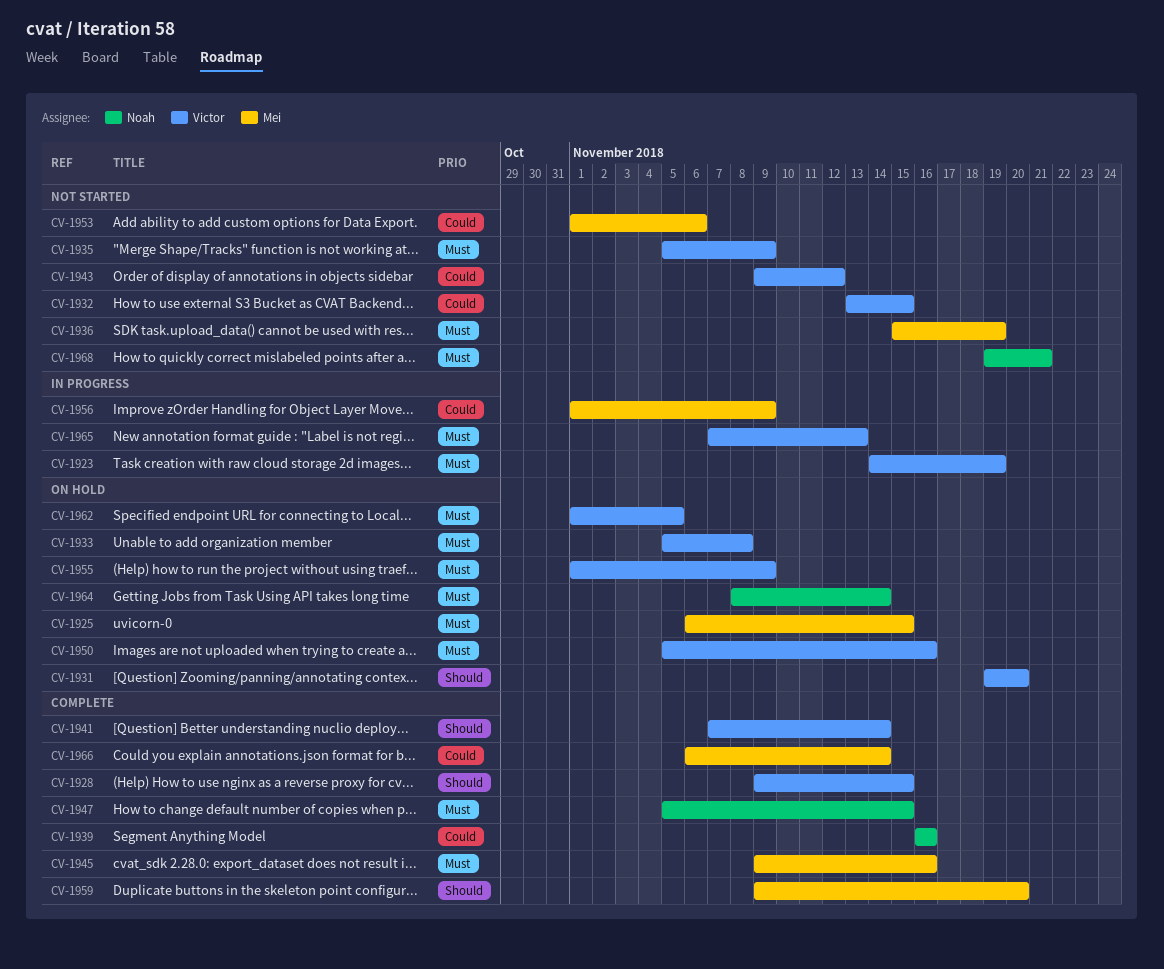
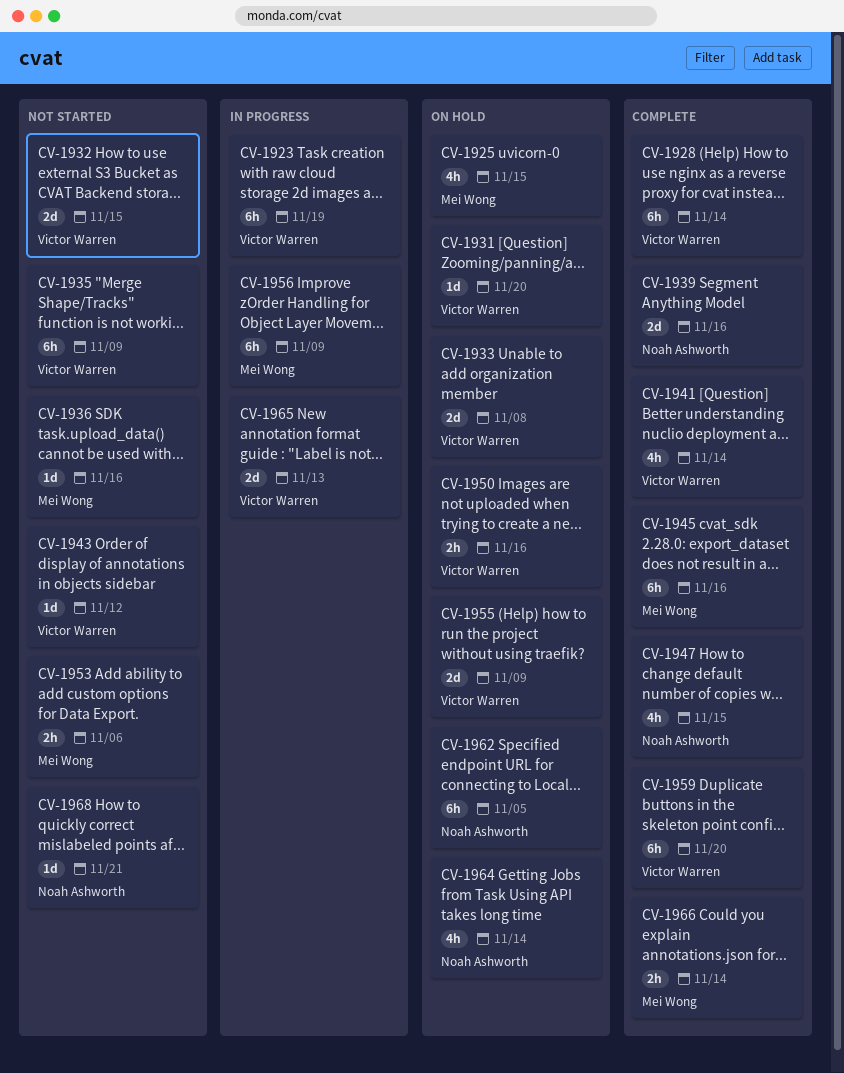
CV-1928, due: Nov 15 -> Nov 14
CV-1936, due: Nov 19 -> Nov 16
CV-1959, owner: Mei Wong -> Victor Warren
CV-1962, owner: Victor Warren -> Noah Ashworth

